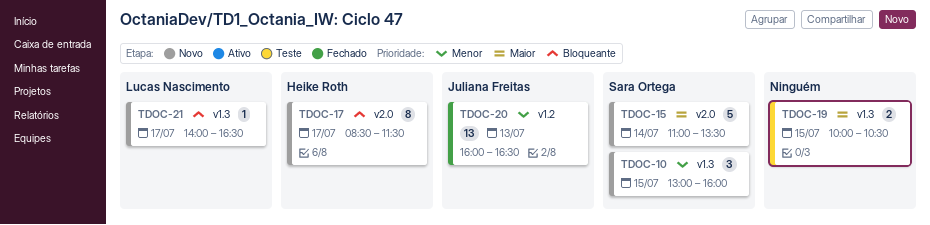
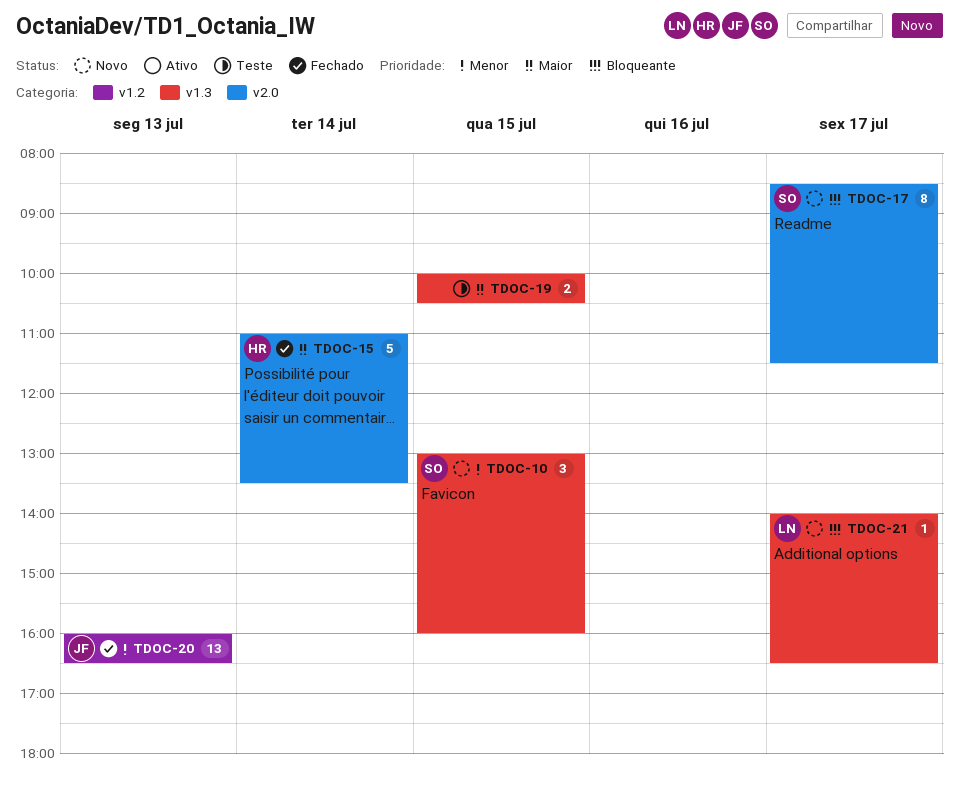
TDOC-15, status: Novo -> Fechado
TDOC-15, owner: Sara Ortega -> Heike Roth
TDOC-17, owner: Heike Roth -> Sara Ortega

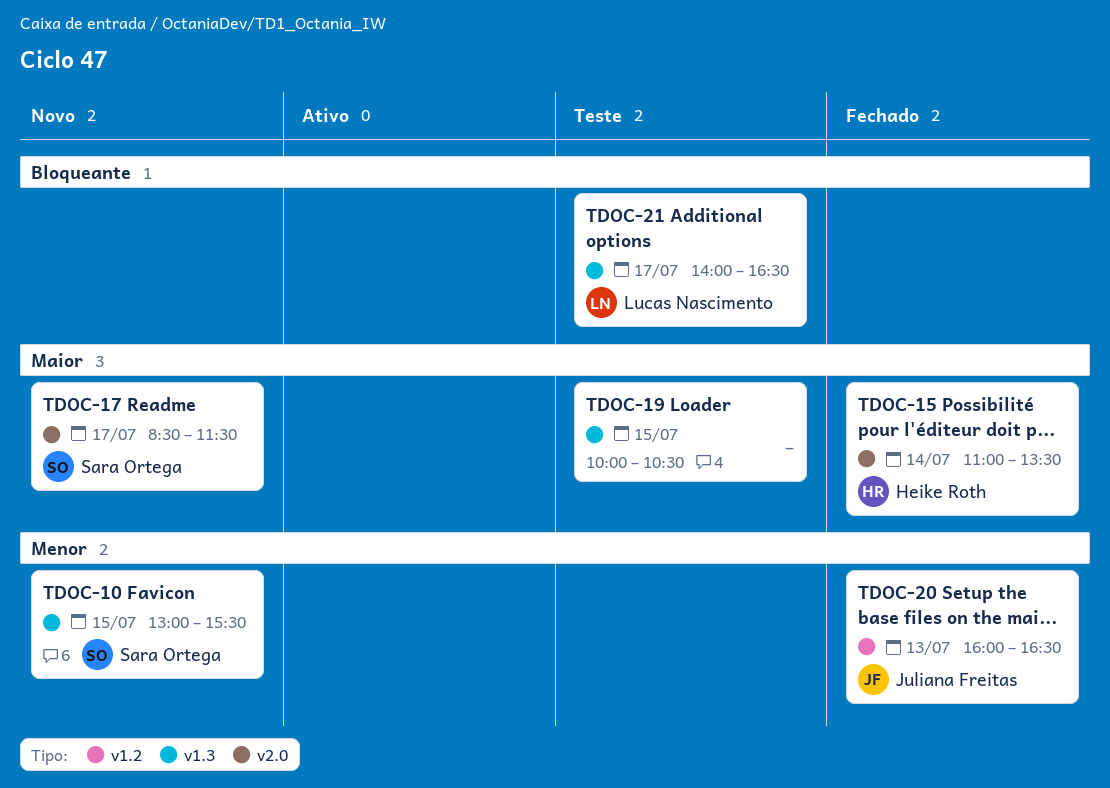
TDOC-10, ends: 16:00 -> 15:30
TDOC-17, priority: Bloqueante -> Maior
TDOC-21, status: Novo -> Teste

